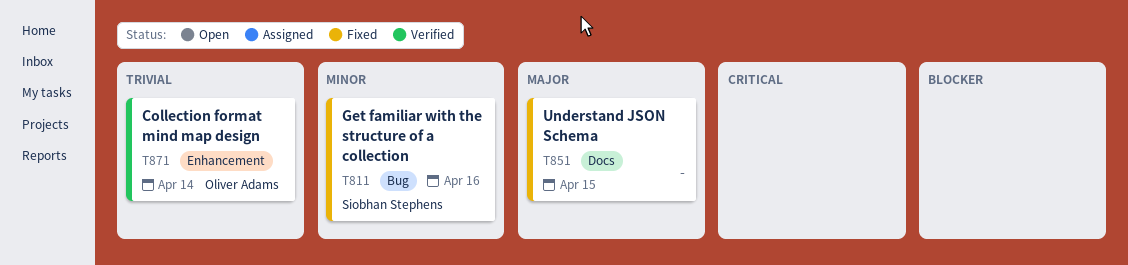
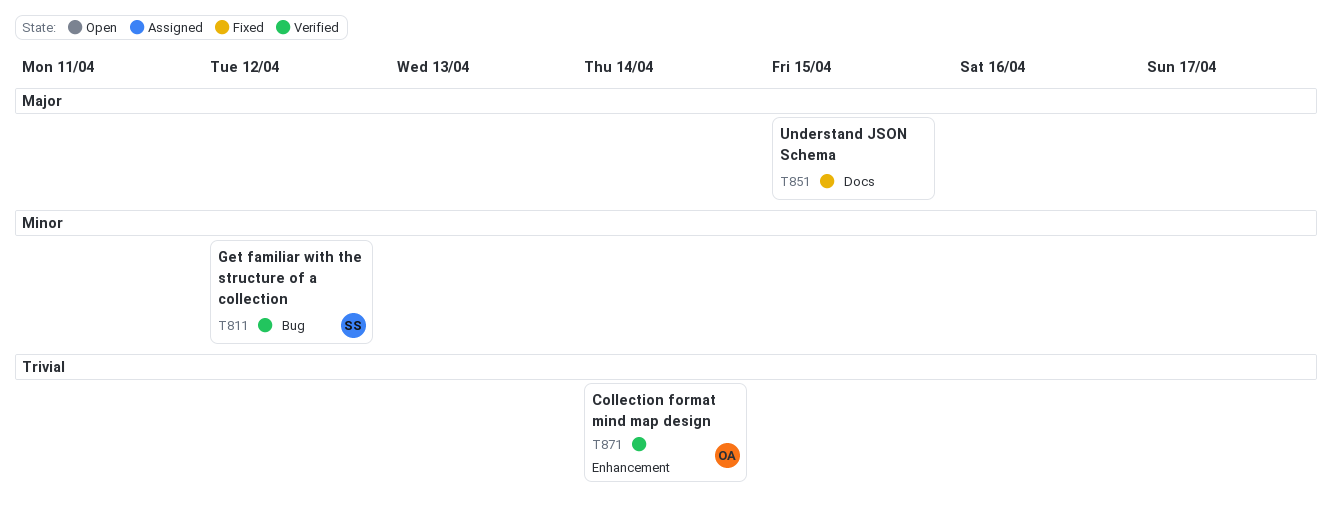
T811, status: Fixed -> Verified
T811, due: Apr 16 -> Apr 12

